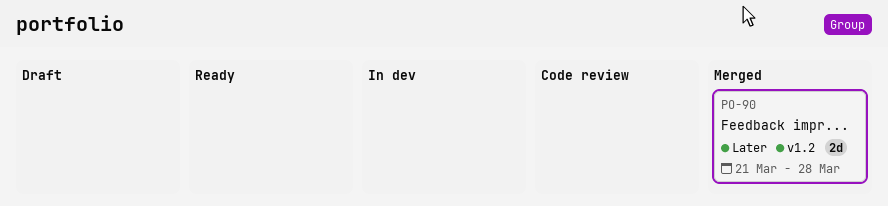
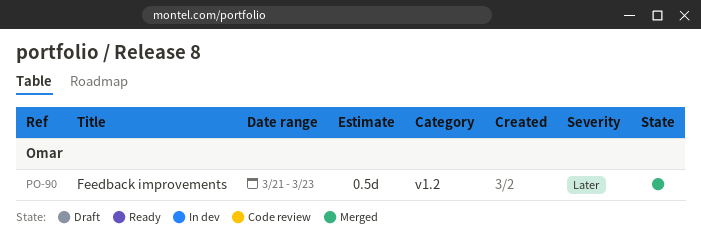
PO-90, estimate: 2d -> 0.5d
PO-90, due: Mar 28 -> Mar 23

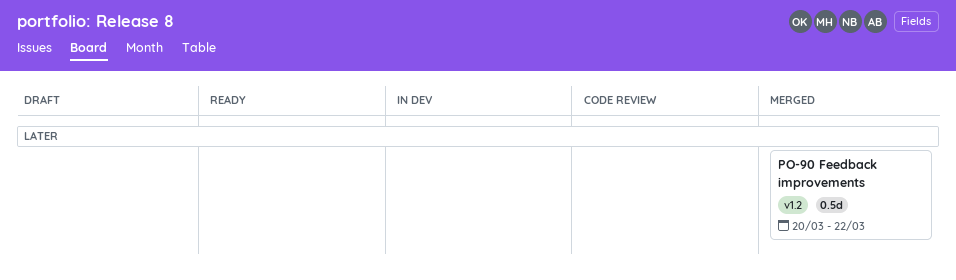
PO-90, start: Mar 21 -> Mar 20
PO-90, due: Mar 23 -> Mar 22

